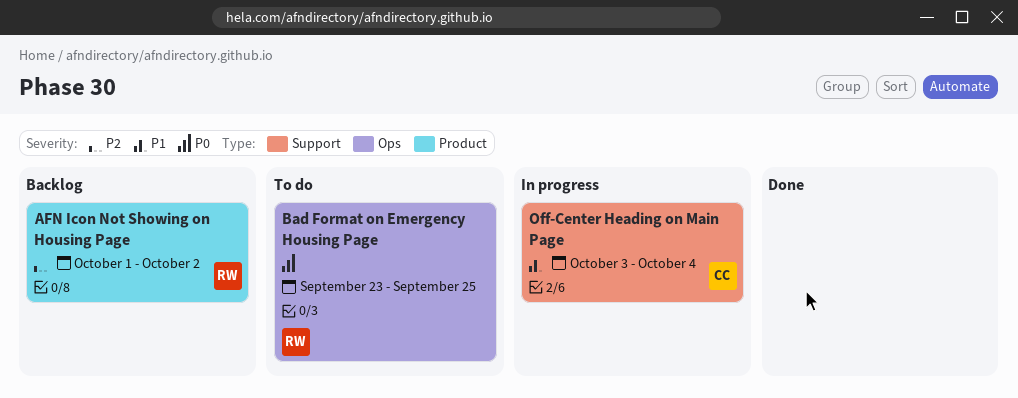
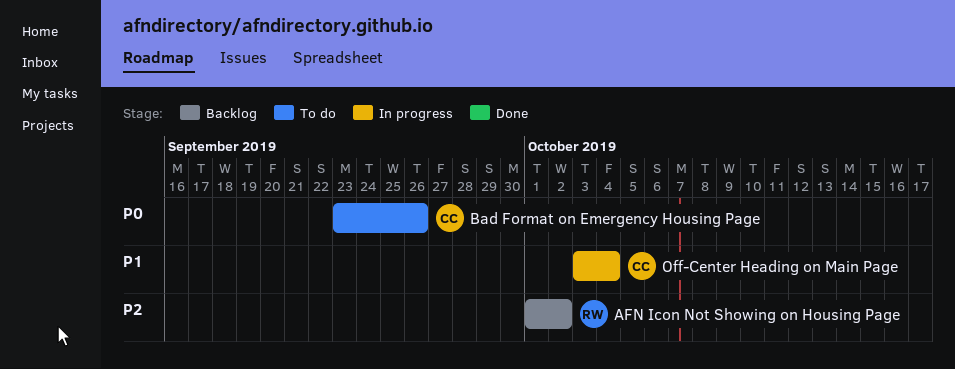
Bad Format on Emergency Housing Page, owner: RW -> CC
Bad Format on Emergency Housing Page, due: Sep 25 -> Sep 26

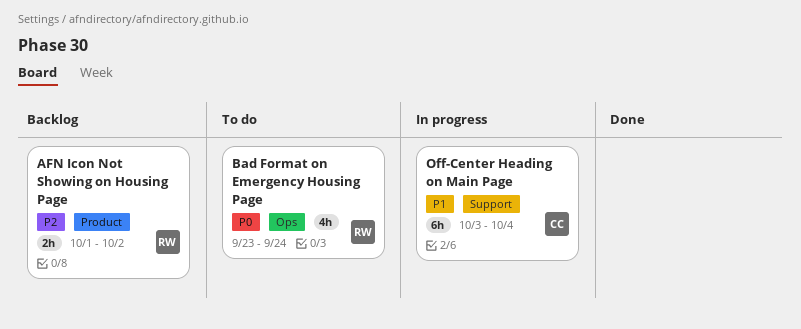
Bad Format on Emergency Housing Page, owner: CC -> RW
Bad Format on Emergency Housing Page, due: Sep 26 -> Sep 24

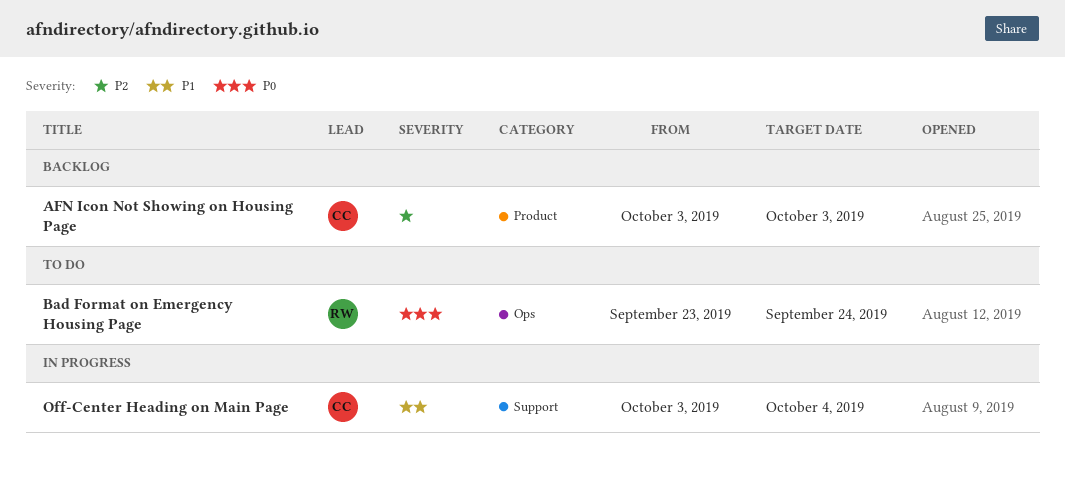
AFN Icon Not Showing on Housing Page, owner: RW -> CC
AFN Icon Not Showing on Housing Page, start: Oct 1 -> Oct 3
AFN Icon Not Showing on Housing Page, due: Oct 2 -> Oct 3

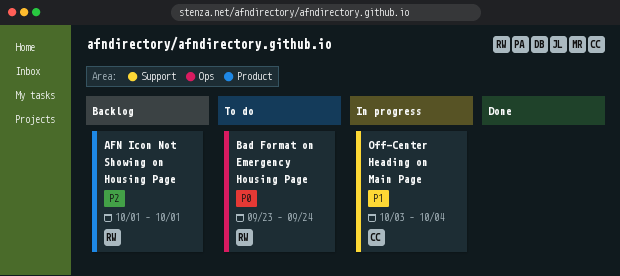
AFN Icon Not Showing on Housing Page, owner: CC -> RW
AFN Icon Not Showing on Housing Page, start: Oct 3 -> Oct 1
AFN Icon Not Showing on Housing Page, due: Oct 3 -> Oct 1

